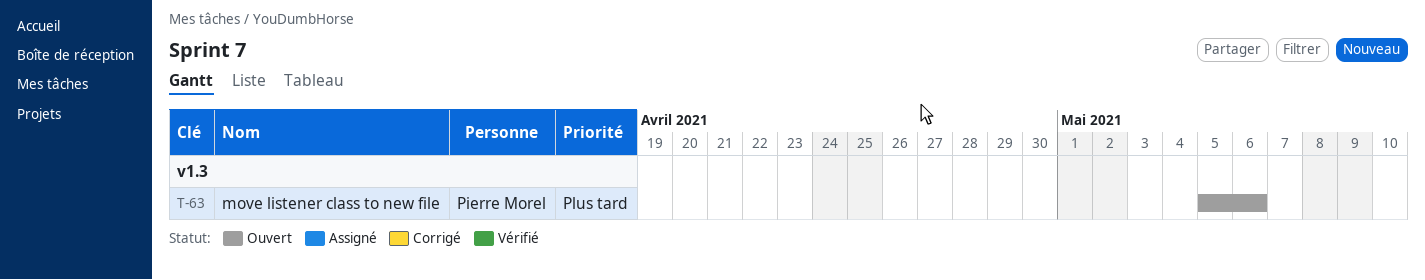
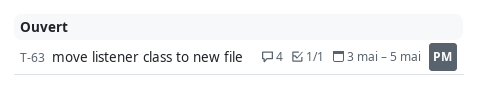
T-63, start: May 5 -> May 3
T-63, due: May 6 -> May 5

